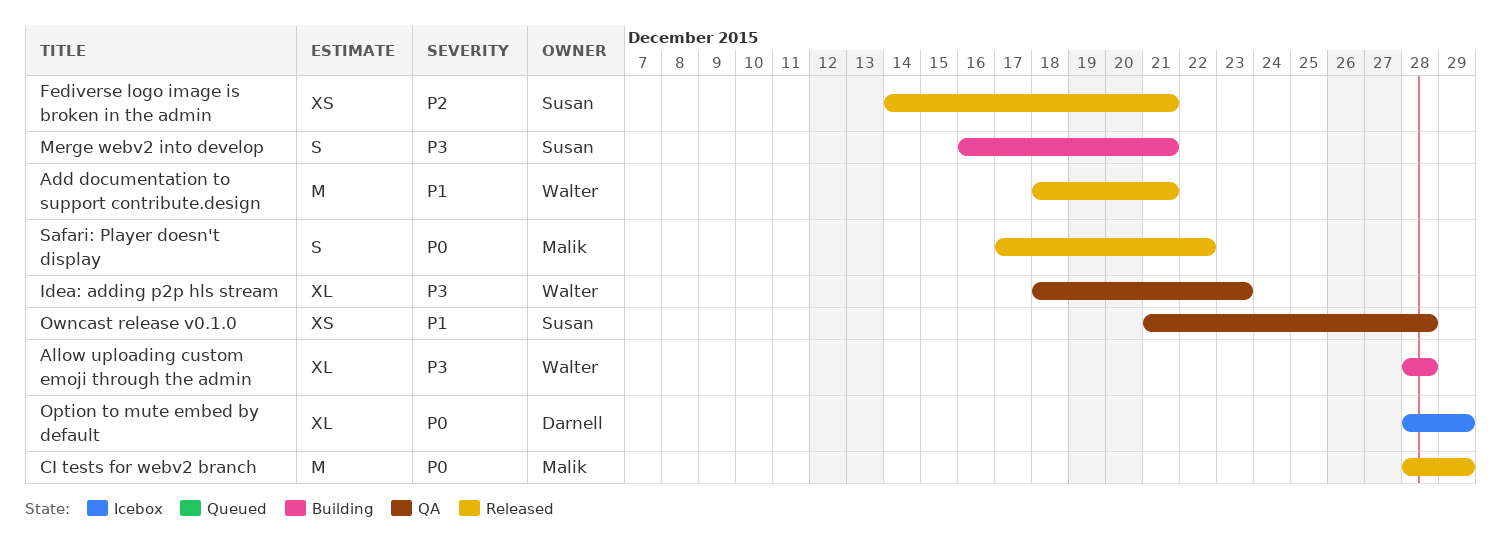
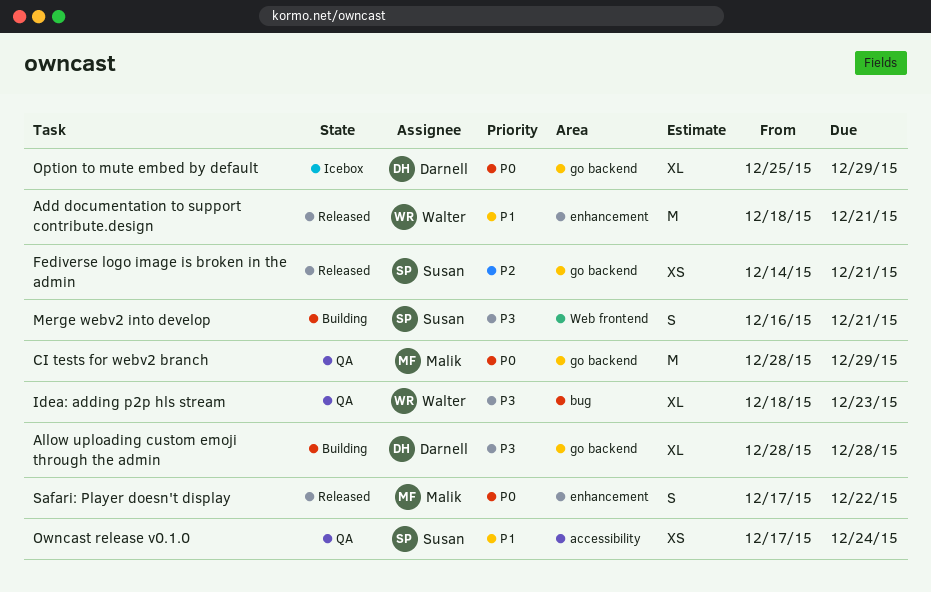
Allow uploading custom emoji through the admin, owner: Walter -> Darnell
CI tests for webv2 branch, status: Released -> QA
Option to mute embed by default, start: Dec 28 -> Dec 25
Owncast release v0.1.0, start: Dec 21 -> Dec 17
Owncast release v0.1.0, due: Dec 28 -> Dec 24

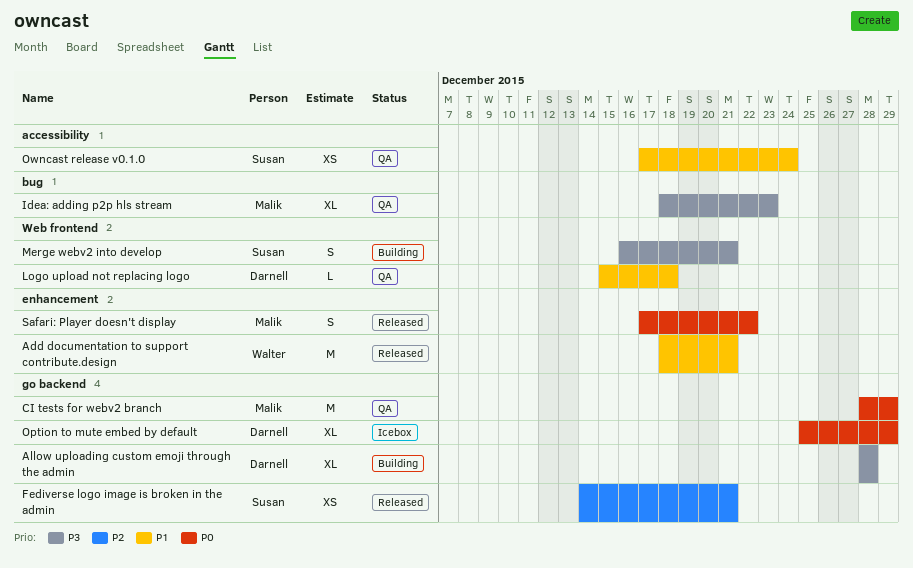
Idea: adding p2p hls stream, owner: Walter -> Malik
Logo upload not replacing logo: none -> present

